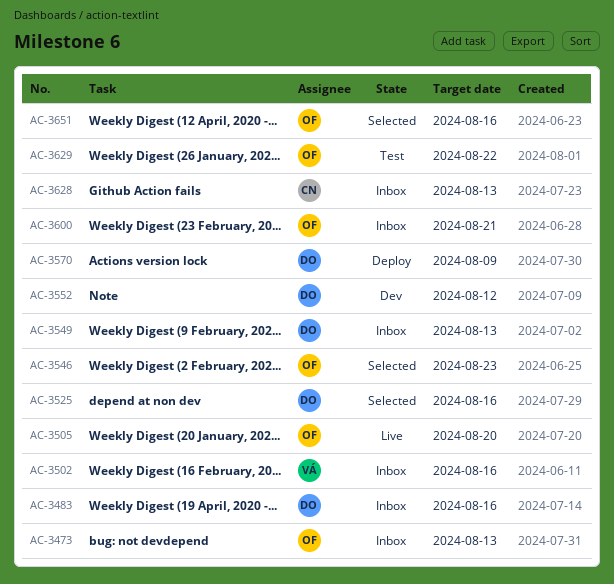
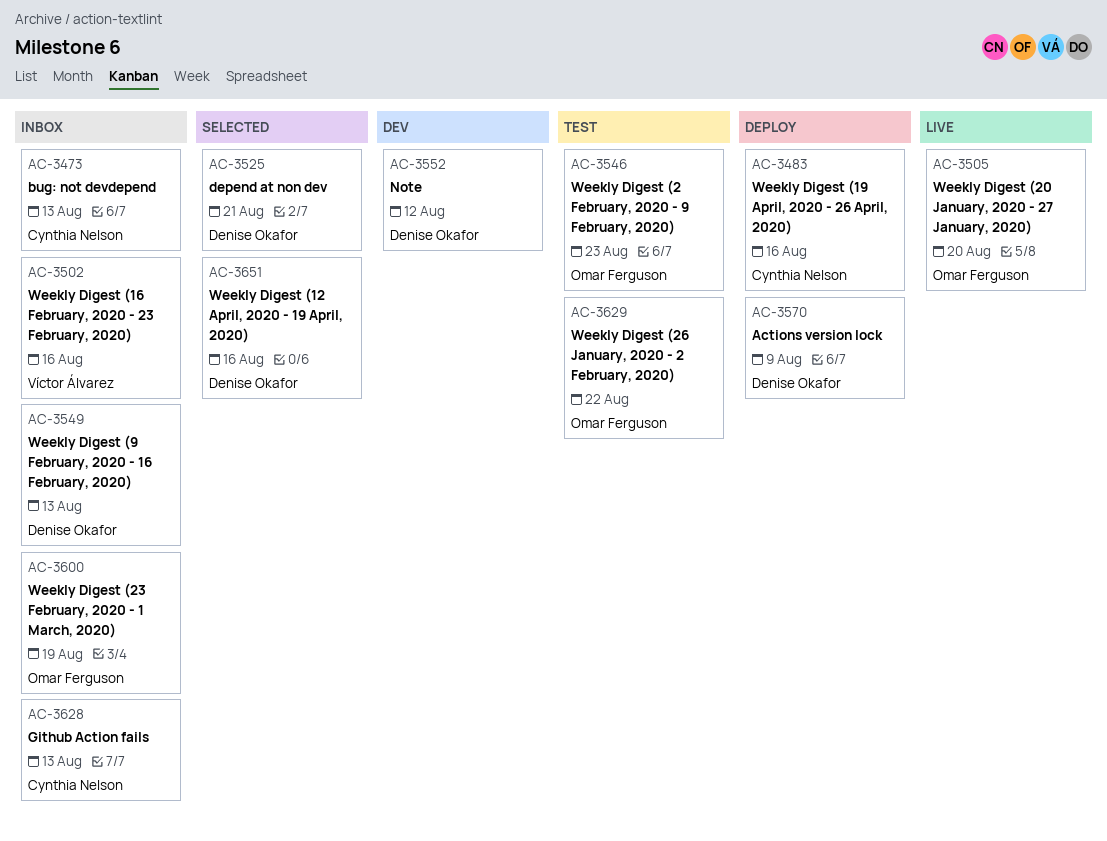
AC-3473, owner: Omar Ferguson -> Cynthia Nelson
AC-3483, status: Inbox -> Deploy
AC-3483, owner: Denise Okafor -> Cynthia Nelson
AC-3525, due: Aug 16 -> Aug 21
AC-3546, status: Selected -> Test
AC-3600, due: Aug 21 -> Aug 19
AC-3651, owner: Omar Ferguson -> Denise Okafor

